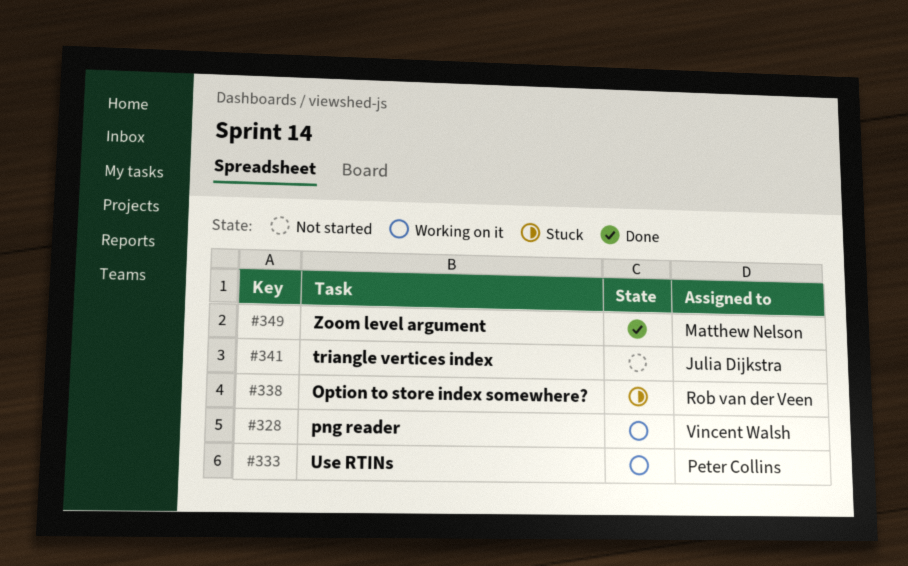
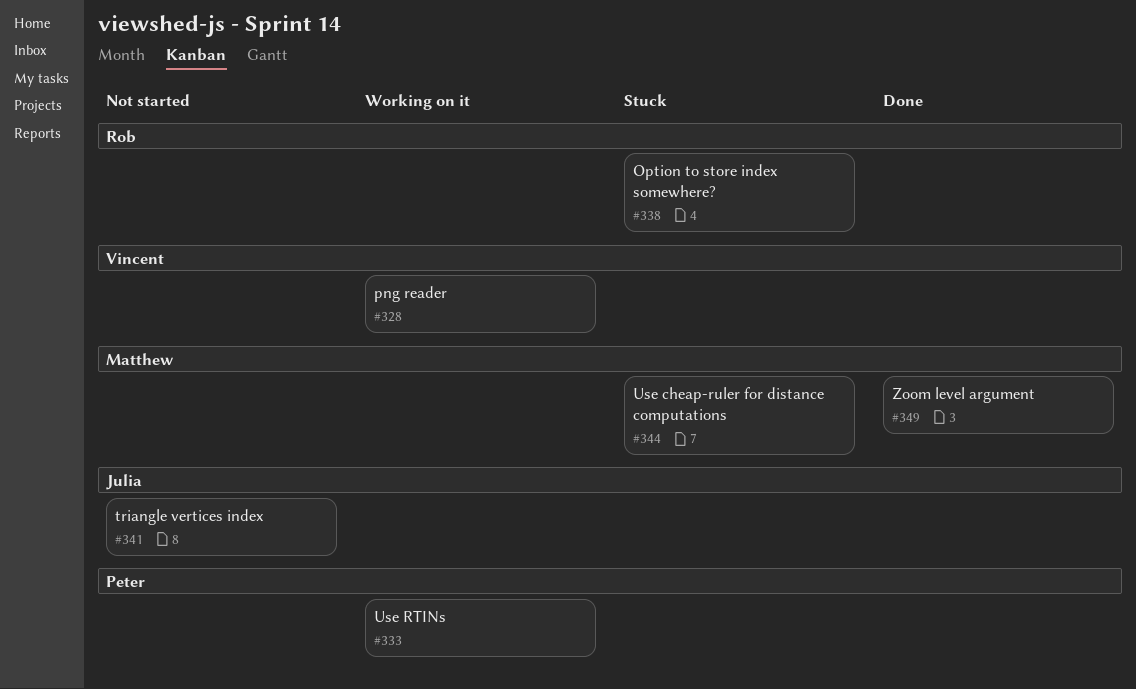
#344: none -> present

